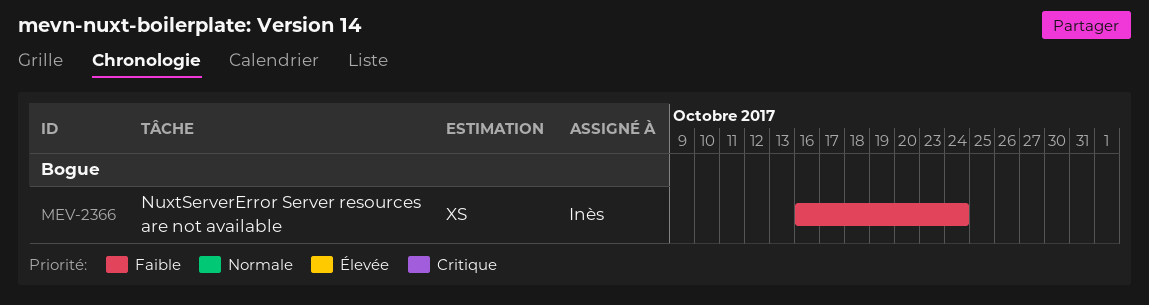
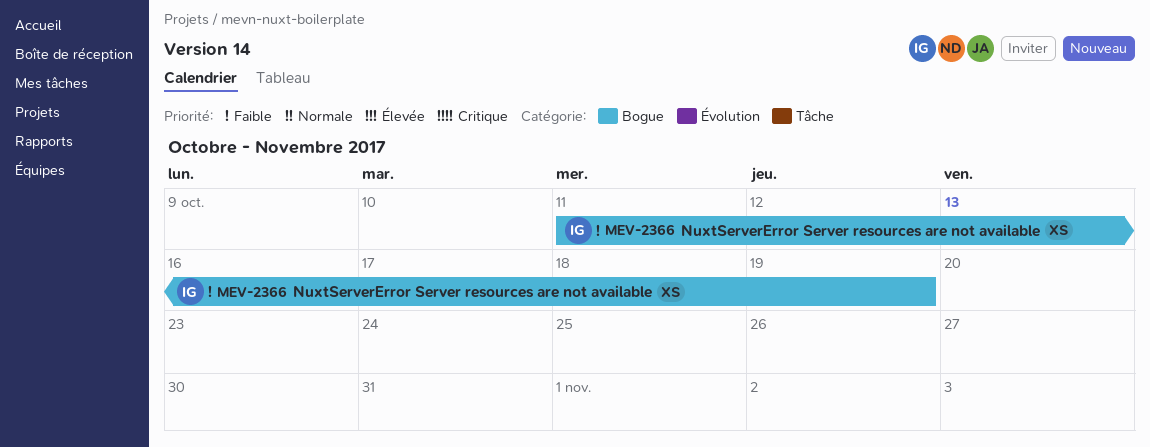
MEV-2366, start: Oct 16 -> Oct 11
MEV-2366, due: Oct 24 -> Oct 19

